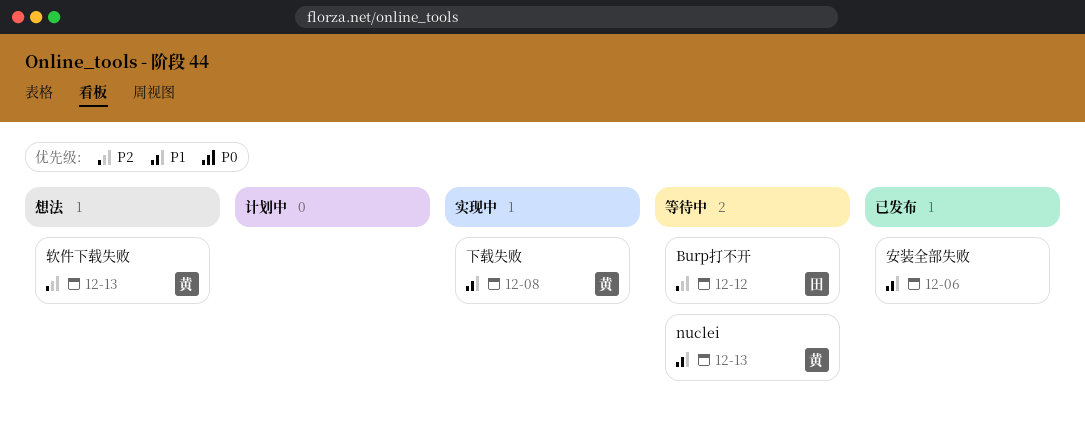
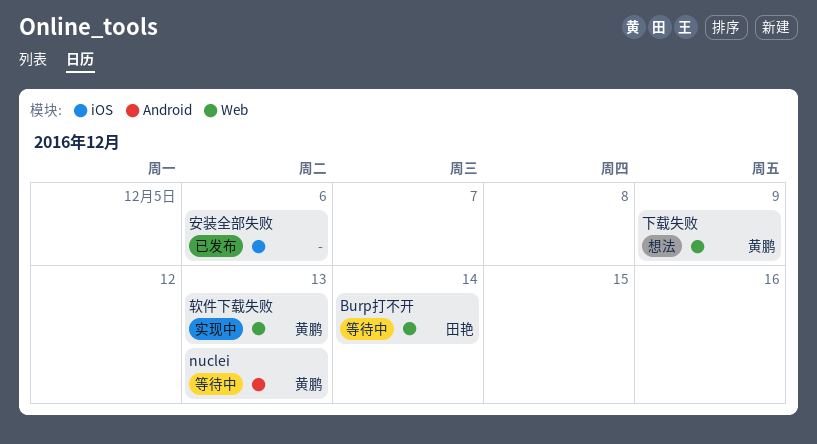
Burp打不开, due: Dec 12 -> Dec 14
下载失败, status: 实现中 -> 想法
下载失败, due: Dec 8 -> Dec 9
软件下载失败, status: 想法 -> 实现中

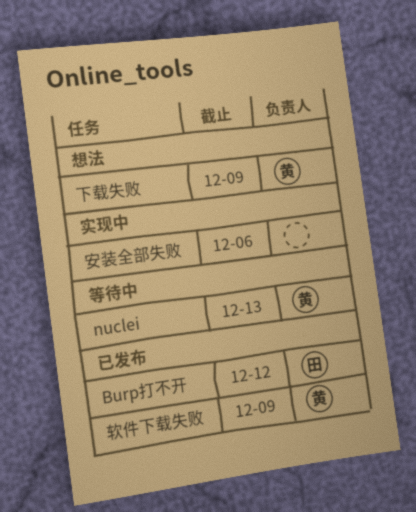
Burp打不开, status: 等待中 -> 已发布
Burp打不开, due: Dec 14 -> Dec 12
安装全部失败, status: 已发布 -> 实现中
软件下载失败, status: 实现中 -> 已发布
软件下载失败, due: Dec 13 -> Dec 9

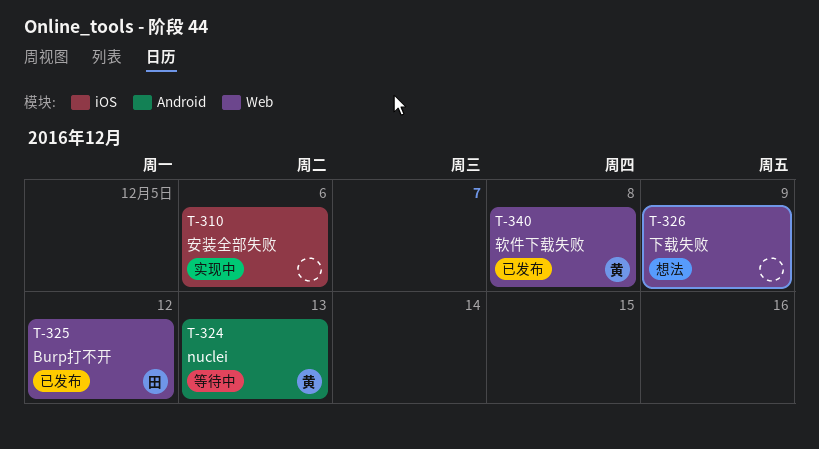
下载失败, owner: 黄 -> none
软件下载失败, due: Dec 9 -> Dec 8

